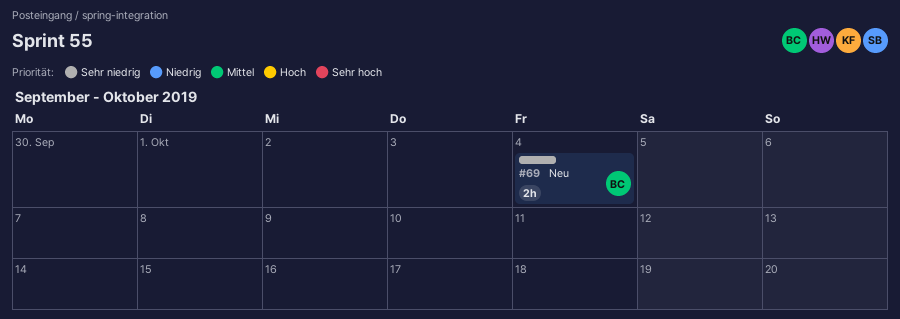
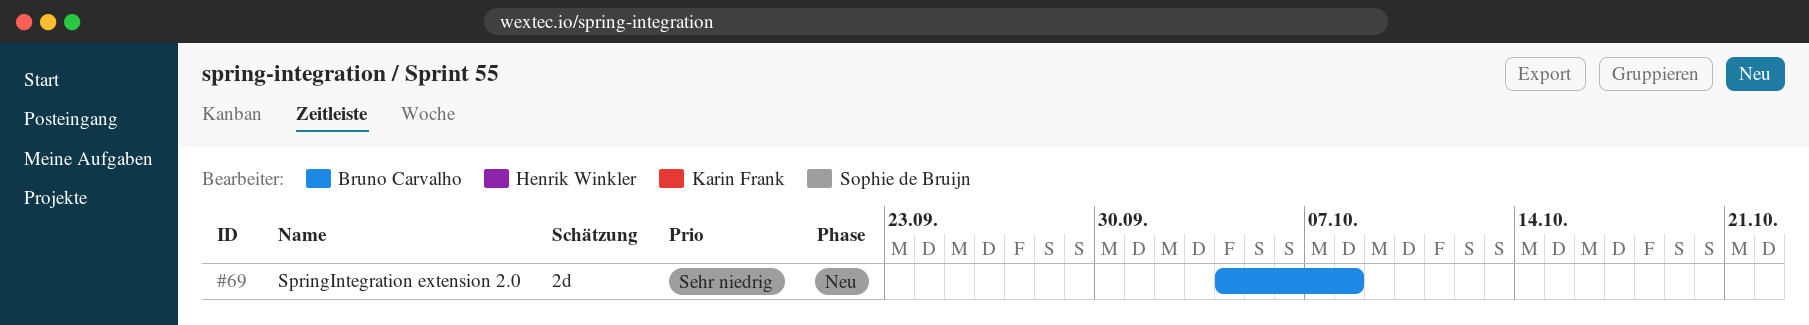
#69, estimate: 2h -> 2d
#69, due: Oct 4 -> Oct 8

